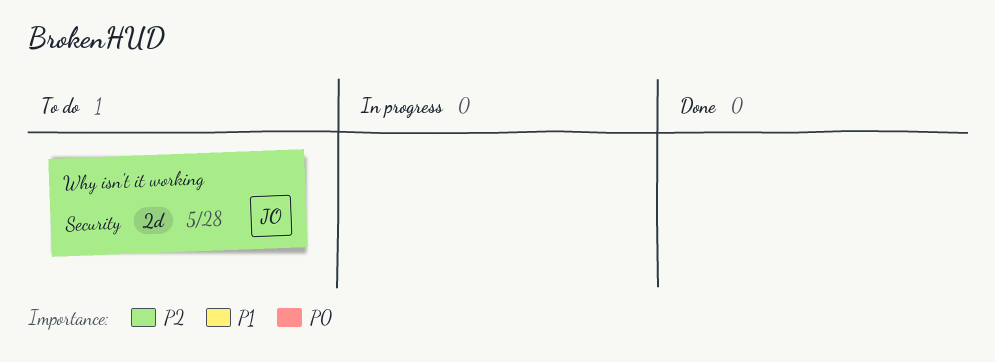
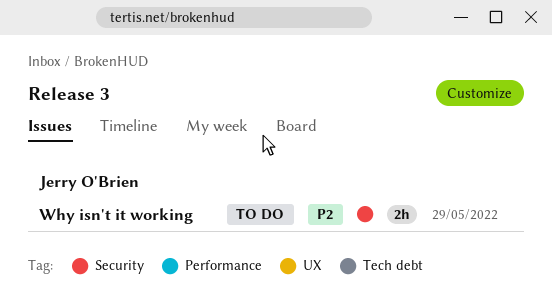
Why isn't it working, estimate: 2d -> 2h
Why isn't it working, due: May 28 -> May 29

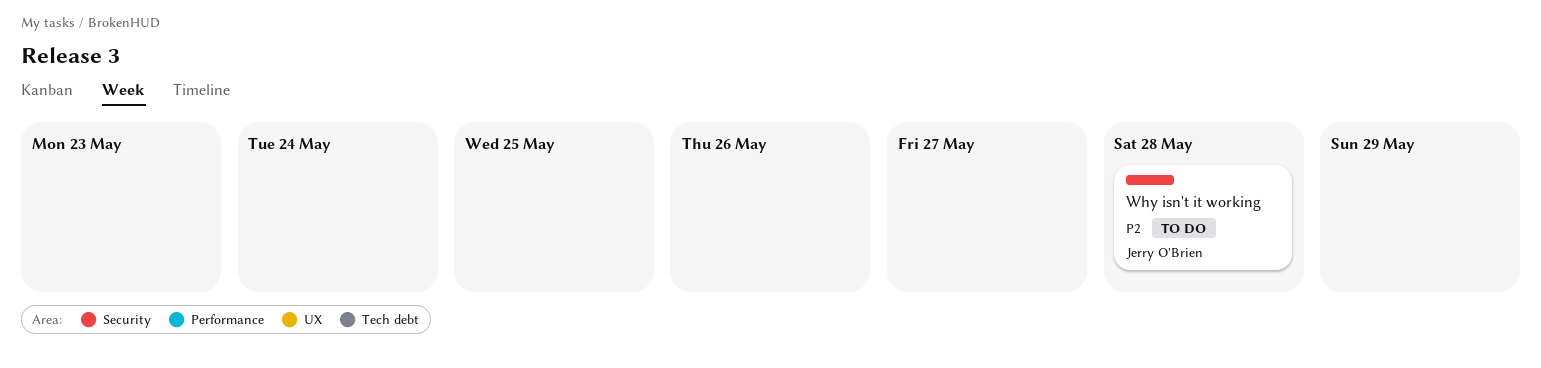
Why isn't it working, due: May 29 -> May 28

